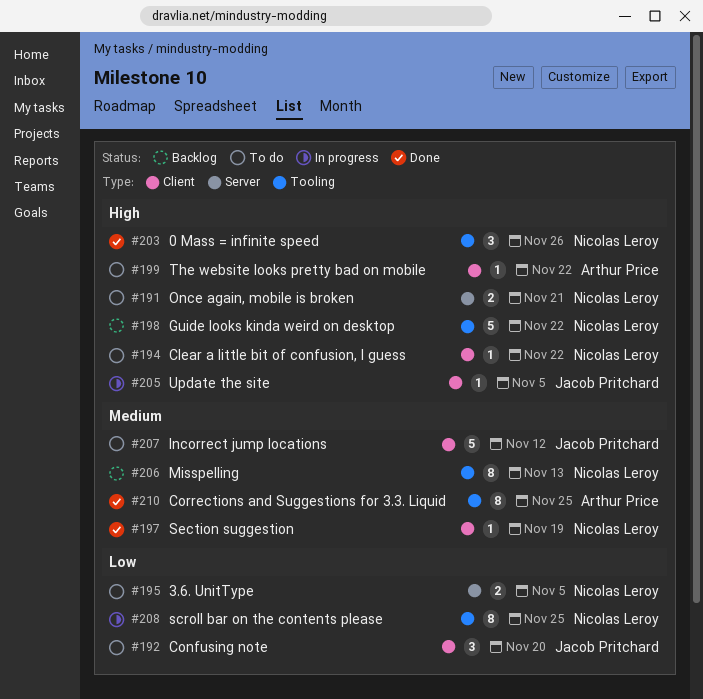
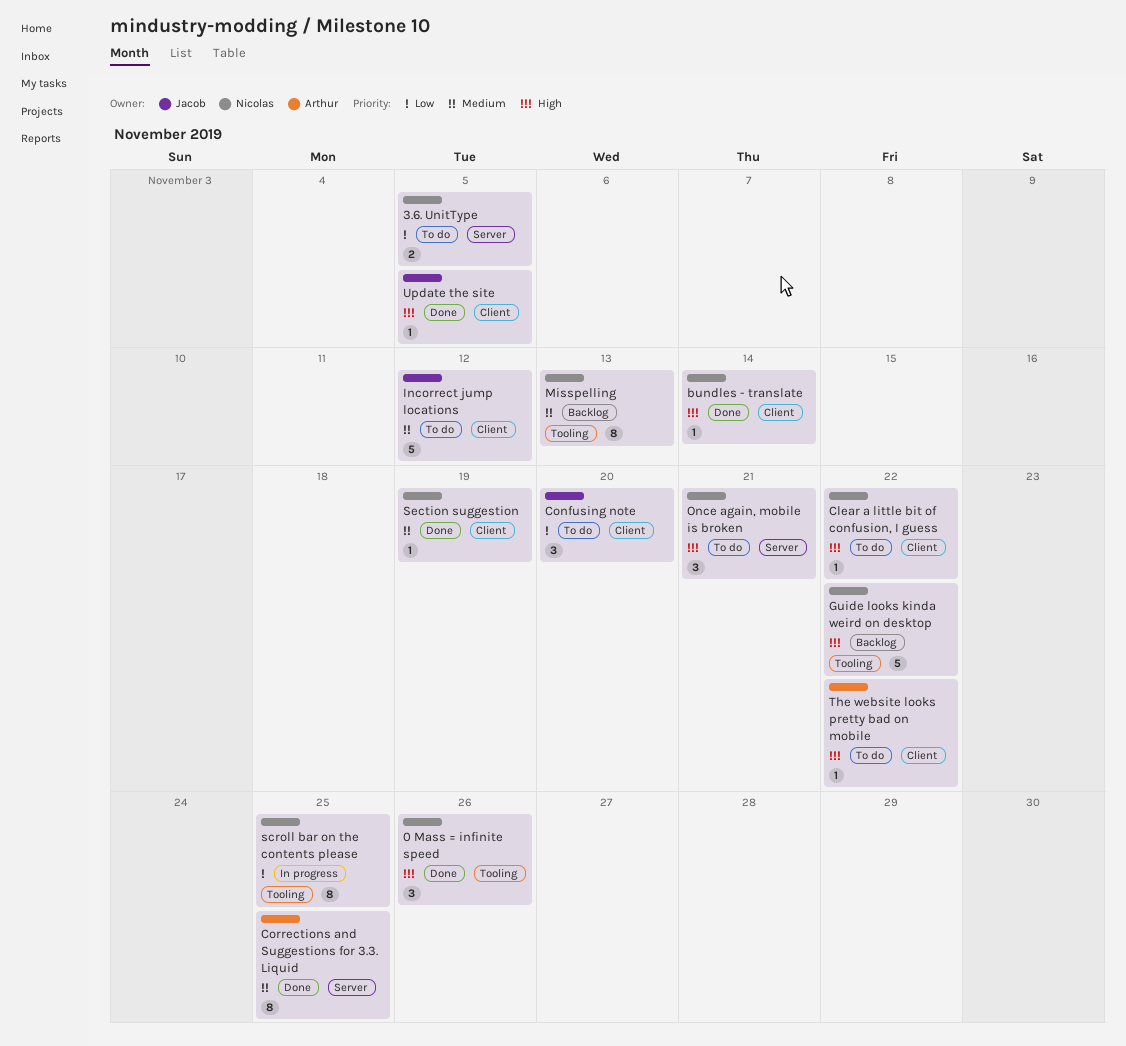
bundles - translate: none -> present
Corrections and Suggestions for 3.3. Liquid, label: Tooling -> Server
Once again, mobile is broken, estimate: 2 -> 3
Update the site, status: In progress -> Done

